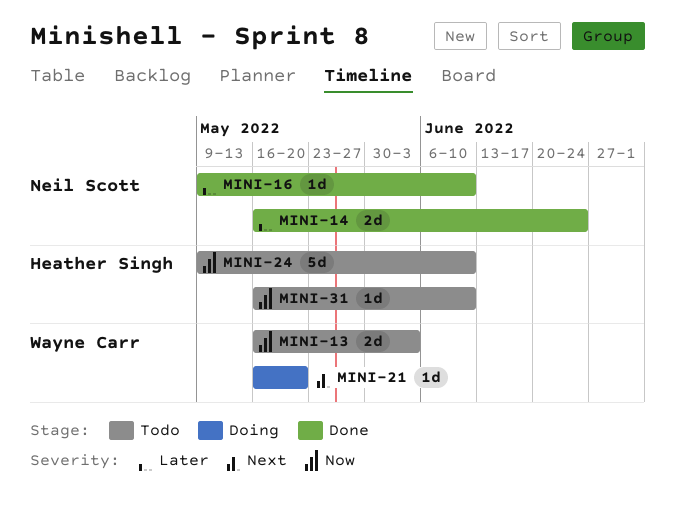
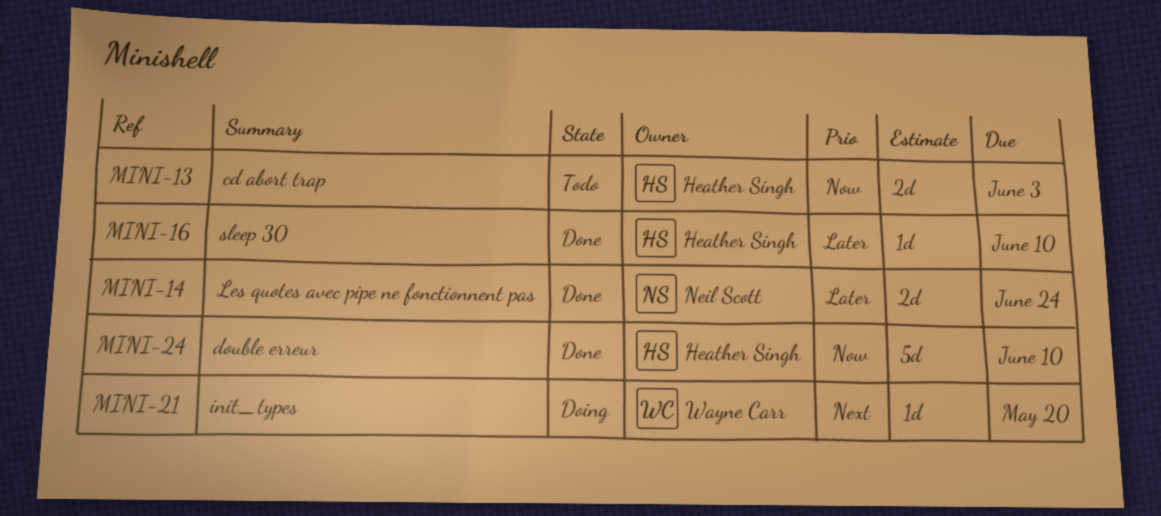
MINI-13, owner: Wayne Carr -> Heather Singh
MINI-16, owner: Neil Scott -> Heather Singh
MINI-24, status: Todo -> Done
MINI-31: present -> none

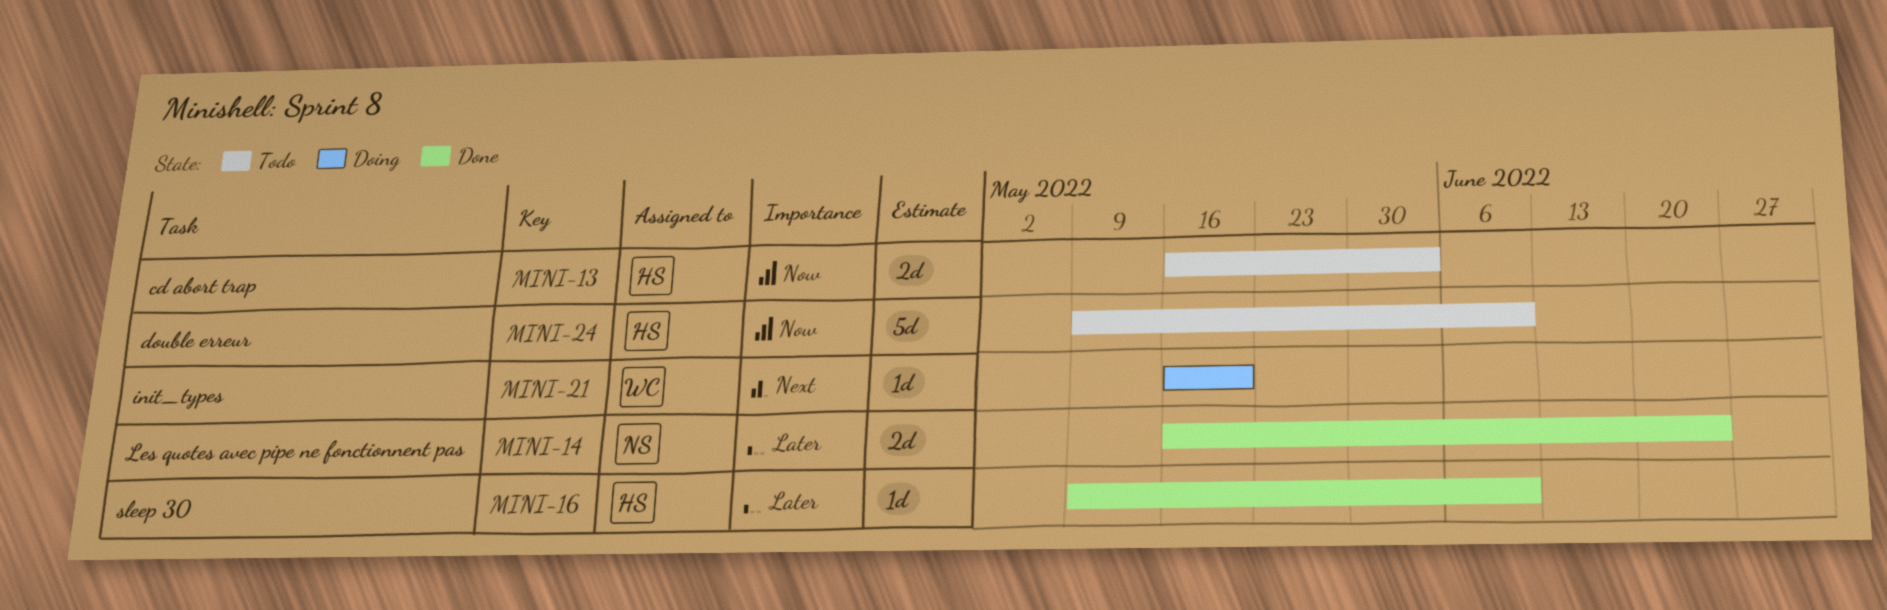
MINI-24, status: Done -> Todo

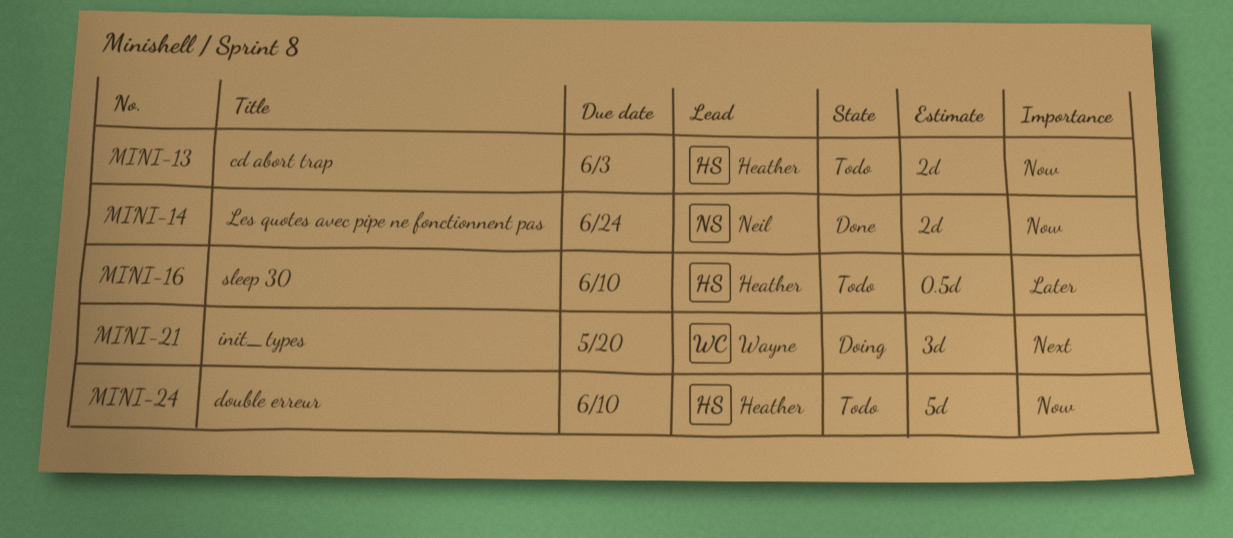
MINI-14, priority: Later -> Now
MINI-16, status: Done -> Todo
MINI-16, estimate: 1d -> 0.5d
MINI-21, estimate: 1d -> 3d

